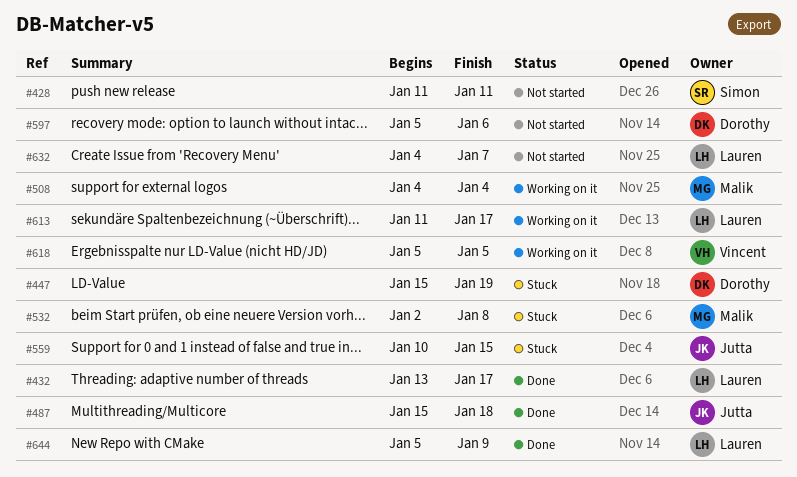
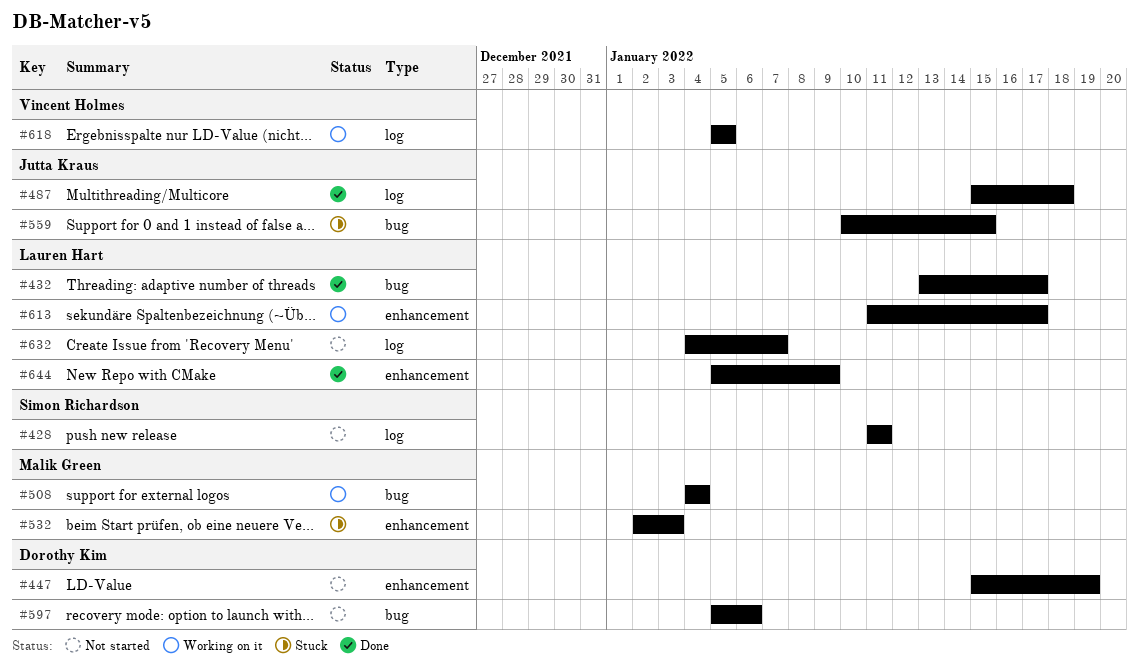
#447, status: Stuck -> Not started
#532, due: Jan 8 -> Jan 3

